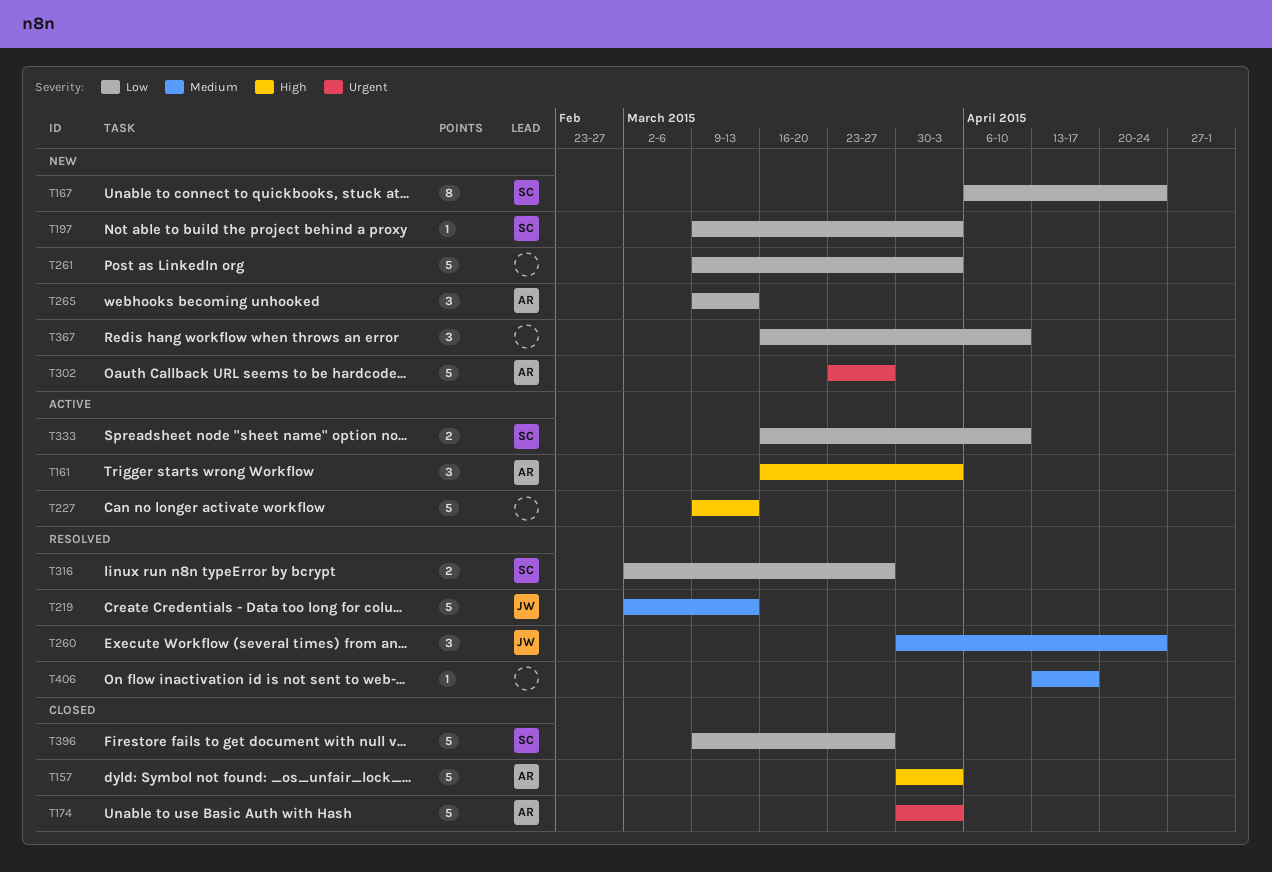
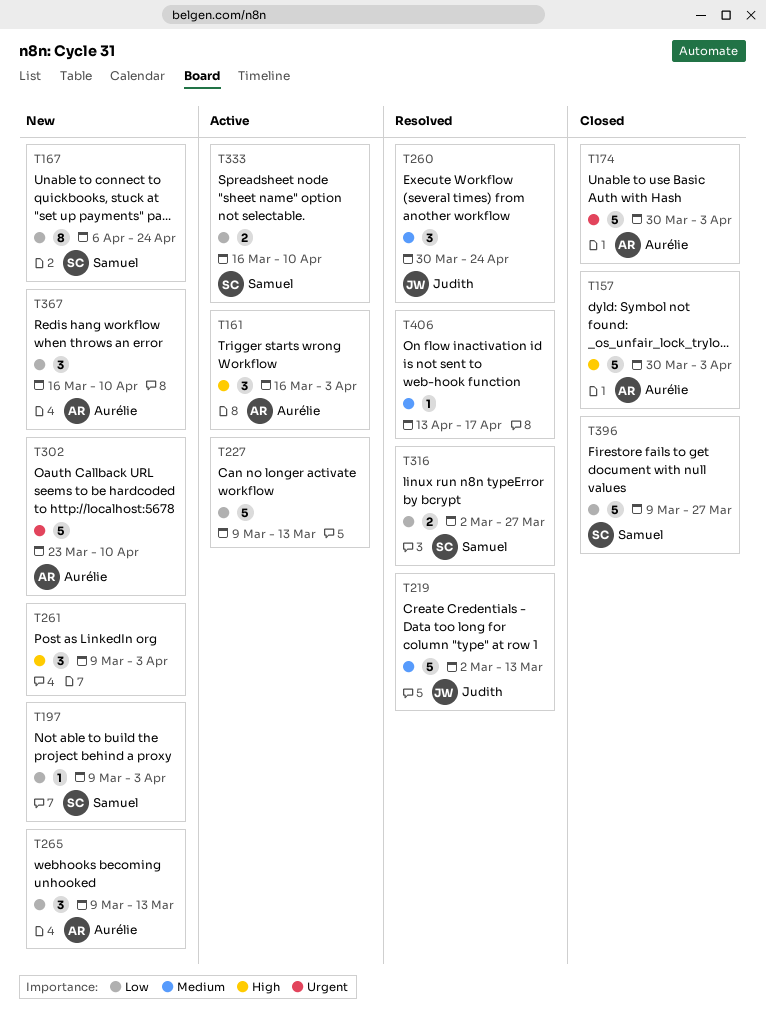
T227, priority: High -> Low
T261, priority: Low -> High
T261, estimate: 5 -> 3
T302, due: Mar 27 -> Apr 10
T367, owner: none -> Aurélie

